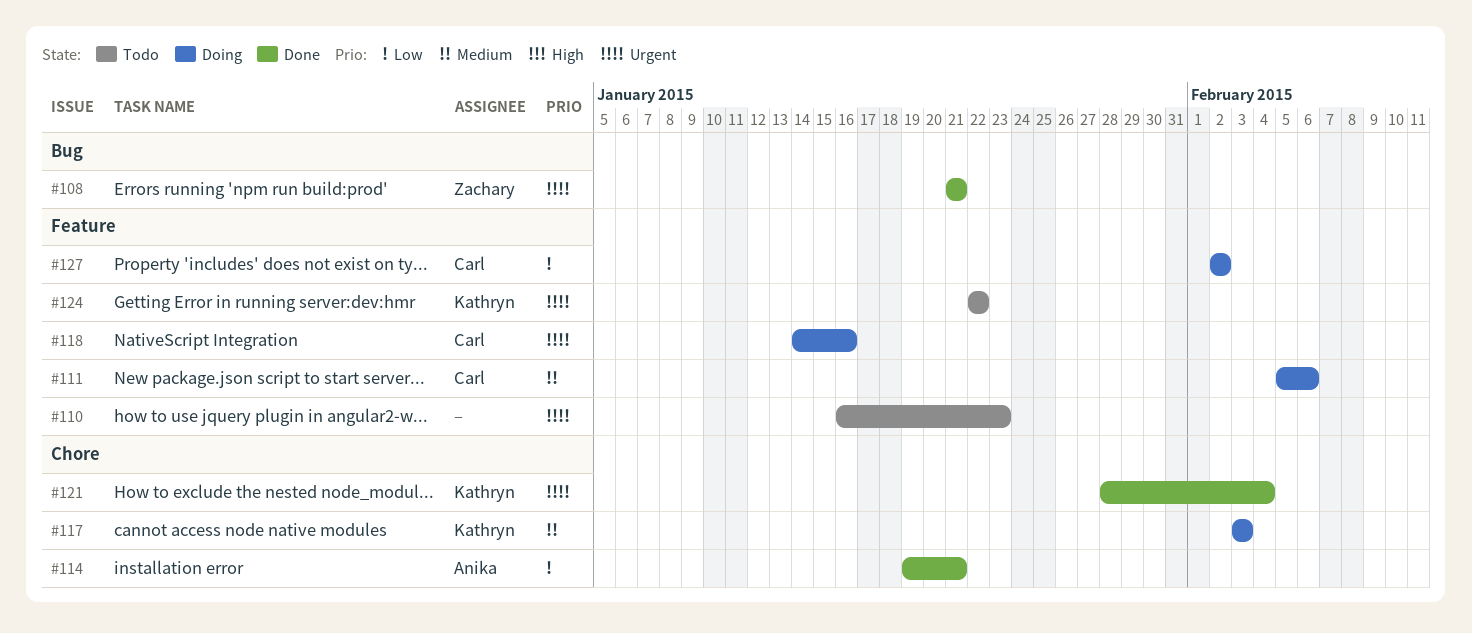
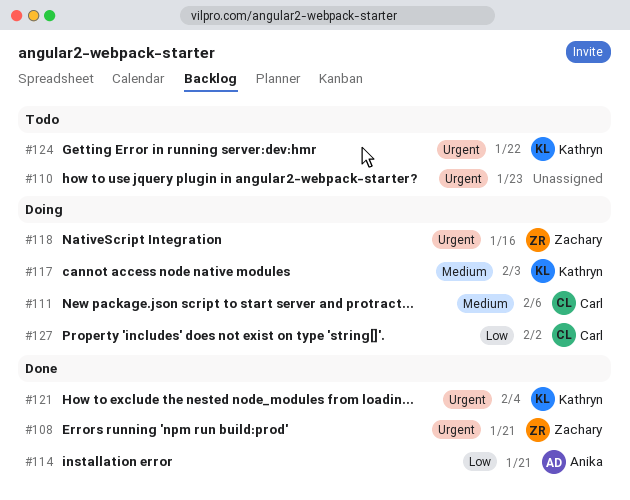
#118, owner: Carl -> Zachary

